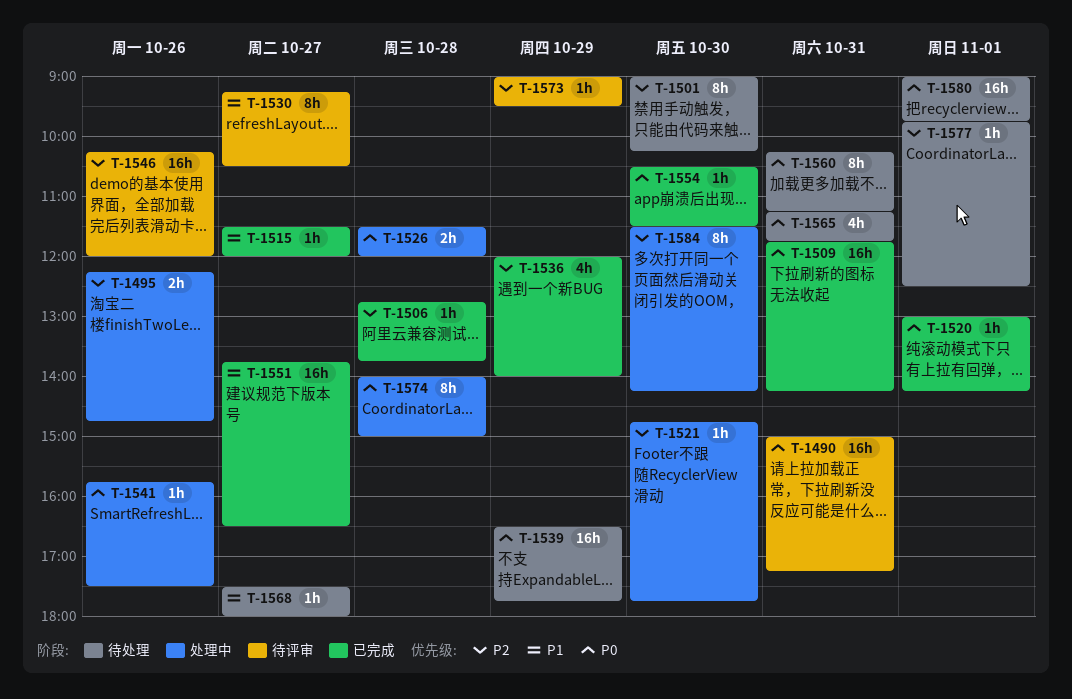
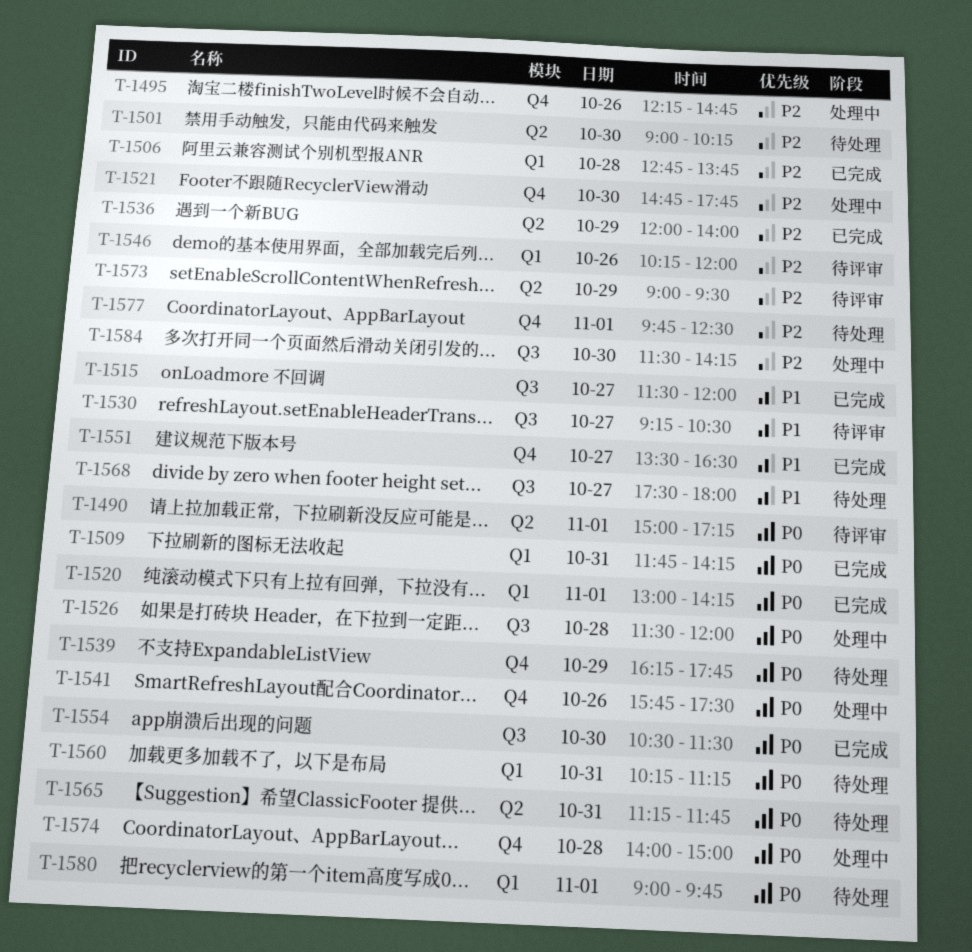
T-1490, day: Oct 31 -> Nov 1
T-1539, begins: 16:30 -> 16:15
T-1551, begins: 13:45 -> 13:30

